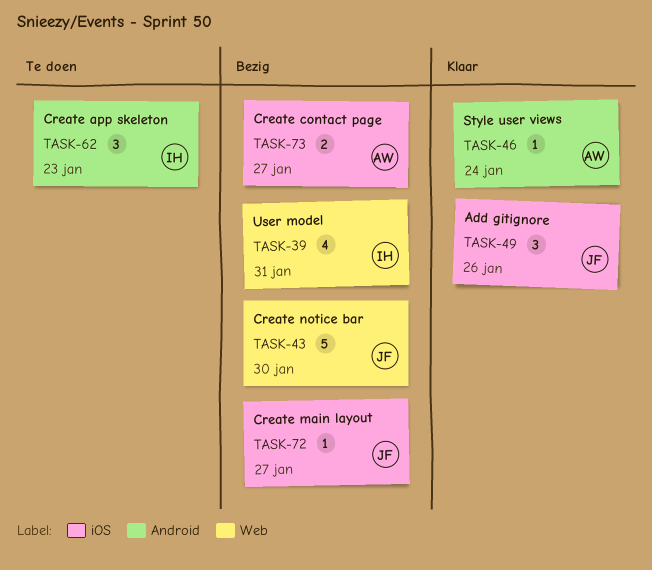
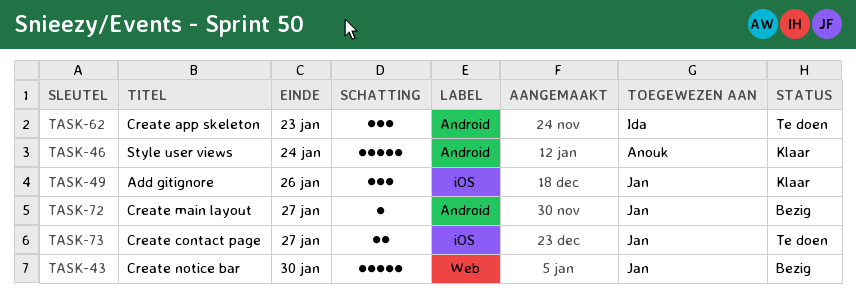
TASK-39: present -> none
TASK-46, estimate: 1 -> 5
TASK-72, label: iOS -> Android
TASK-73, status: Bezig -> Te doen
TASK-73, owner: Anouk -> Jan

